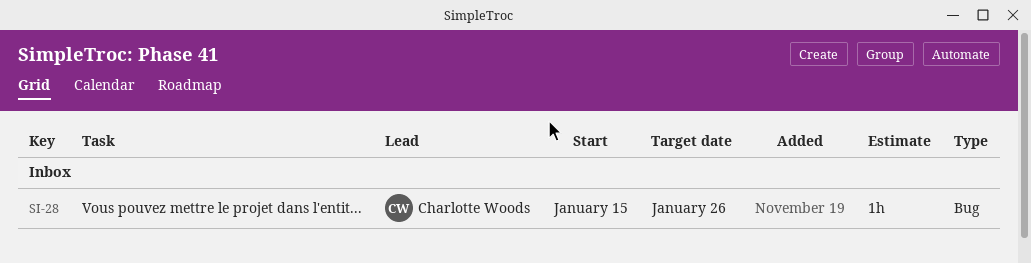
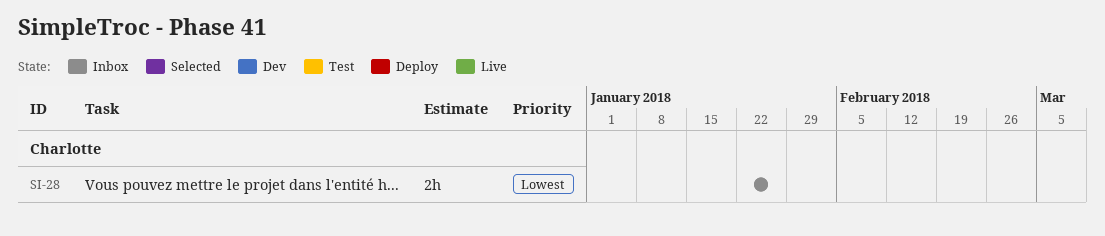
SI-28, estimate: 1h -> 2h
SI-28, start: Jan 15 -> Jan 22

